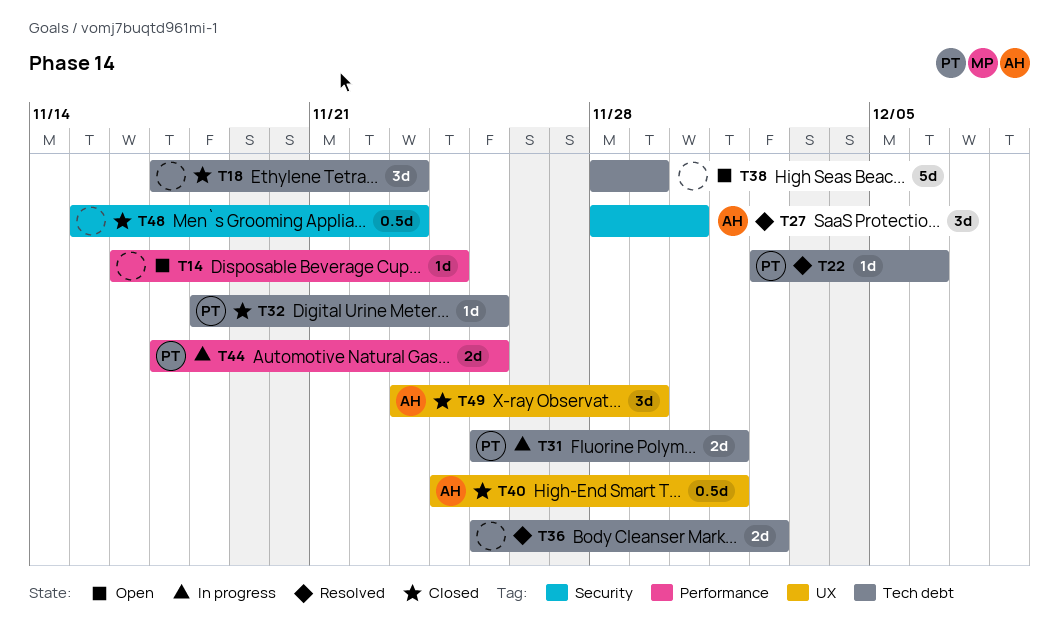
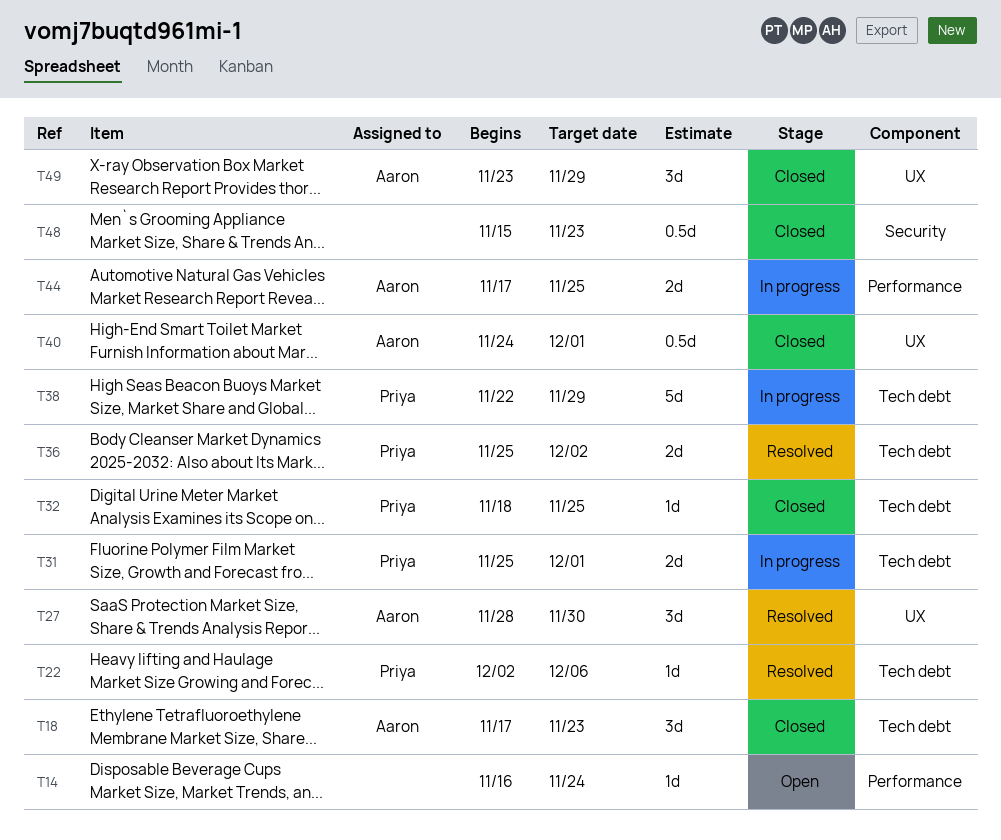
T18, owner: none -> Aaron
T27, label: Security -> UX
T36, owner: none -> Priya
T38, status: Open -> In progress
T38, owner: none -> Priya
T38, start: Nov 28 -> Nov 22
T44, owner: Priya -> Aaron

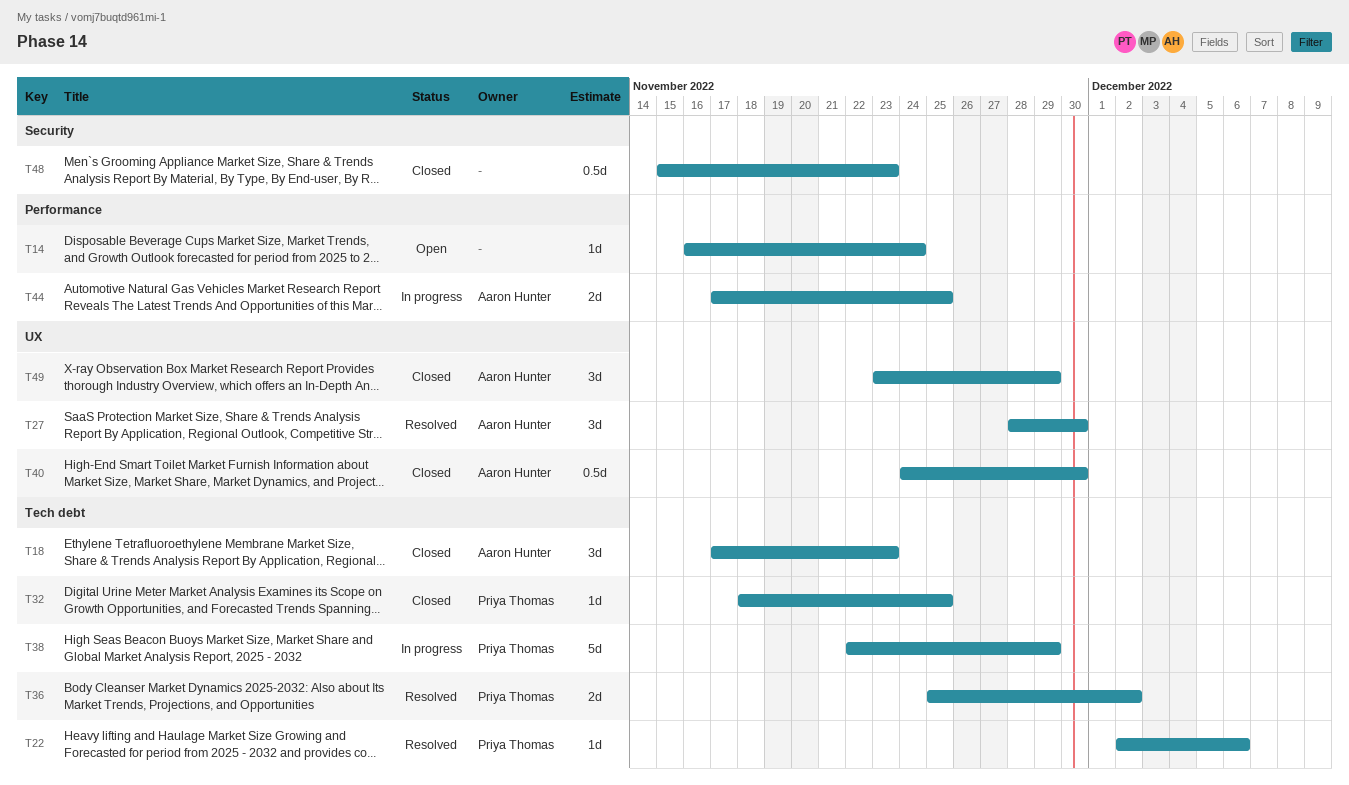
T31: present -> none
T40, due: Dec 1 -> Nov 30

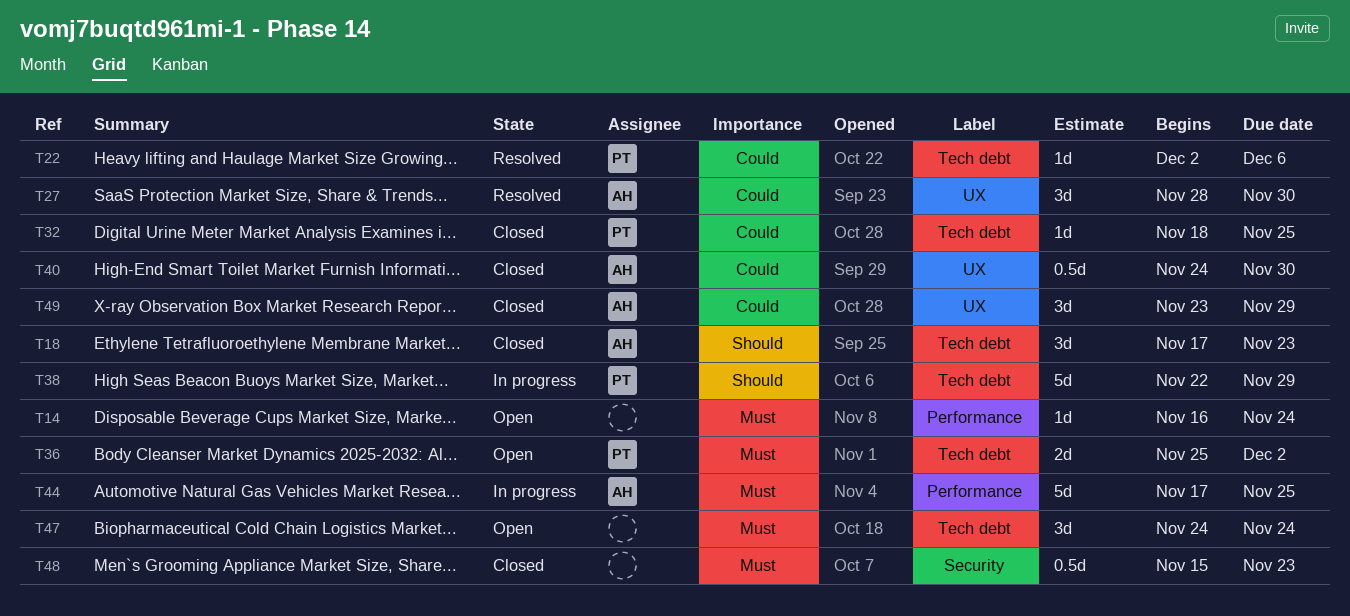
T36, status: Resolved -> Open
T44, estimate: 2d -> 5d
T47: none -> present

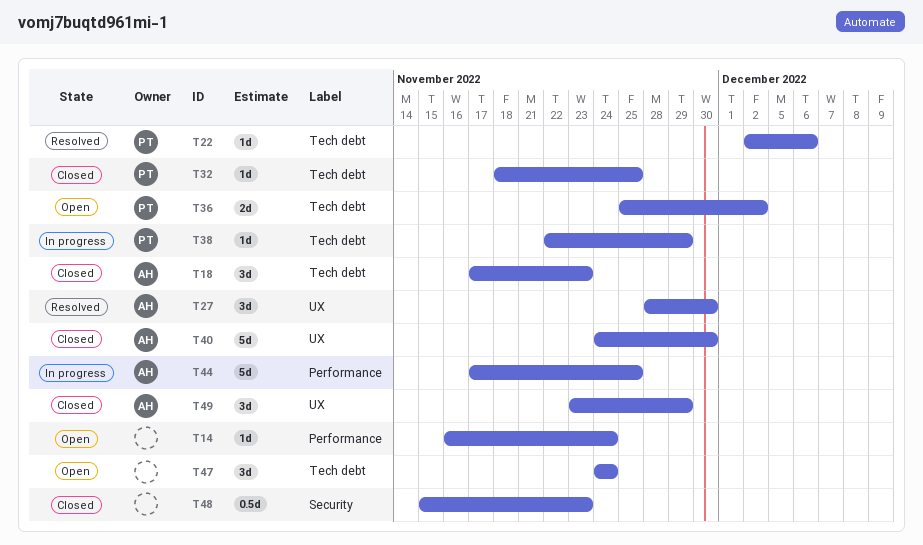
T38, estimate: 5d -> 1d
T40, estimate: 0.5d -> 5d

